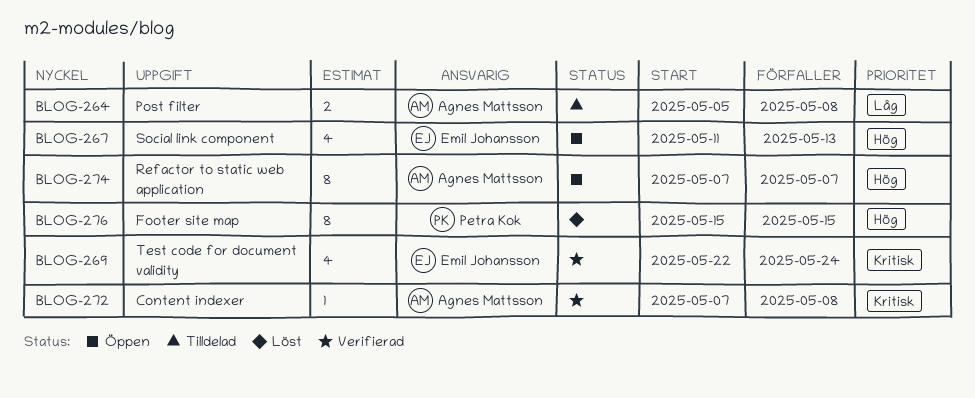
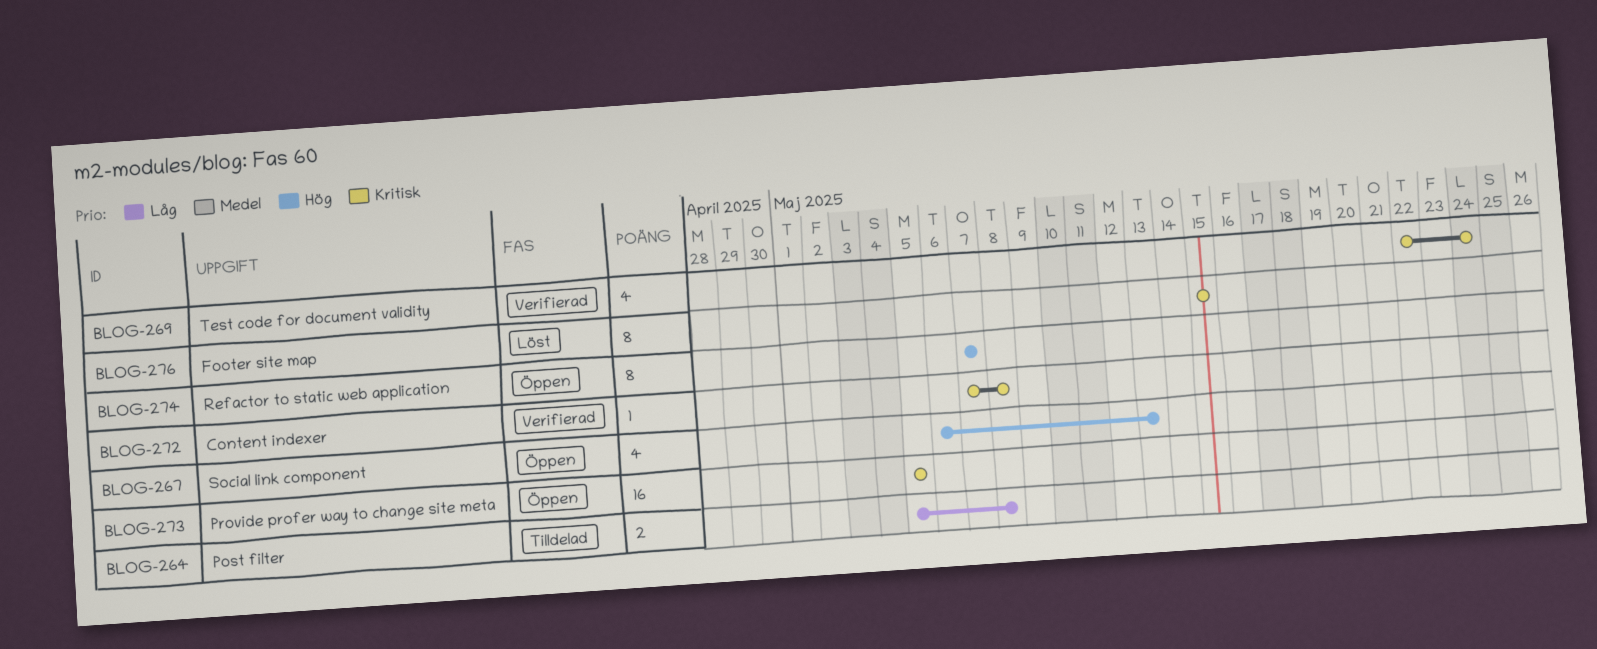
BLOG-267, start: May 11 -> May 6
BLOG-273: none -> present
BLOG-276, priority: Hög -> Kritisk

